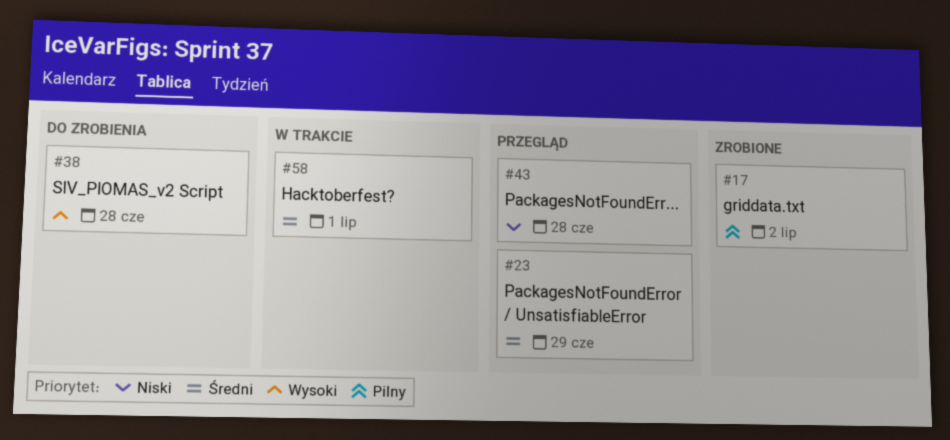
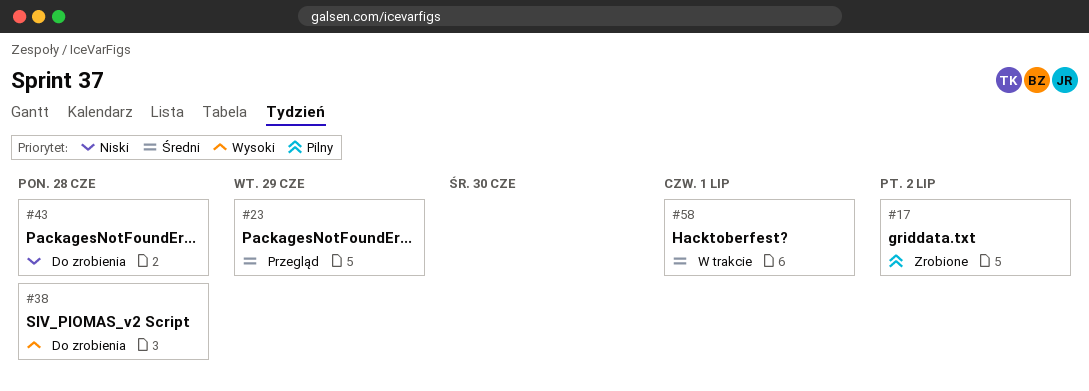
#43, status: Przegląd -> Do zrobienia

